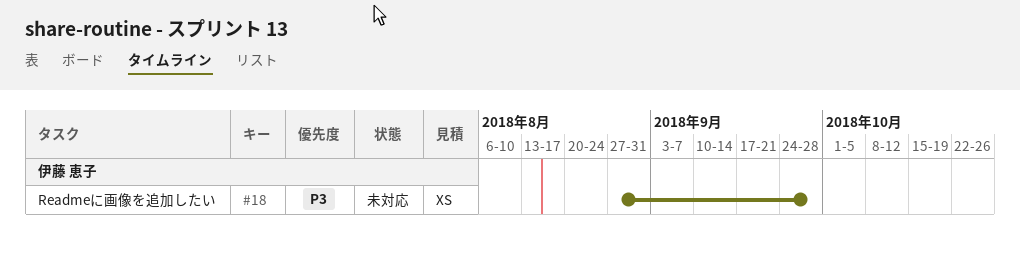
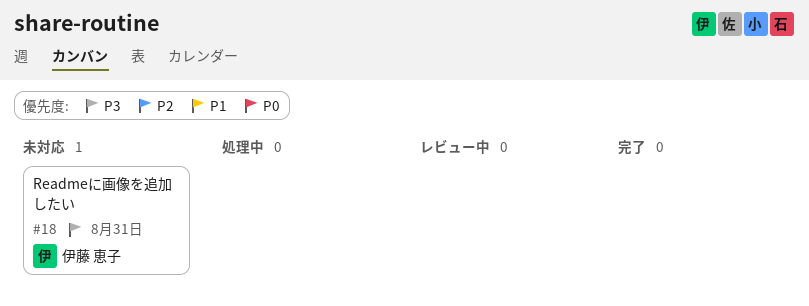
#18, due: Sep 28 -> Aug 31

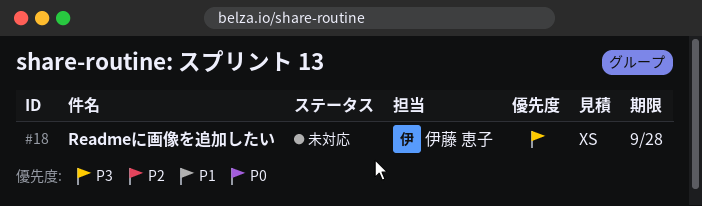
#18, due: Aug 31 -> Sep 28

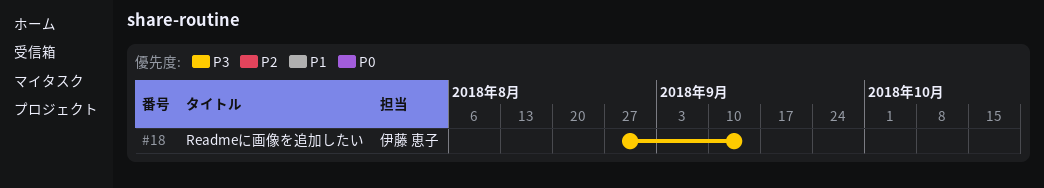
#18, due: Sep 28 -> Sep 14

